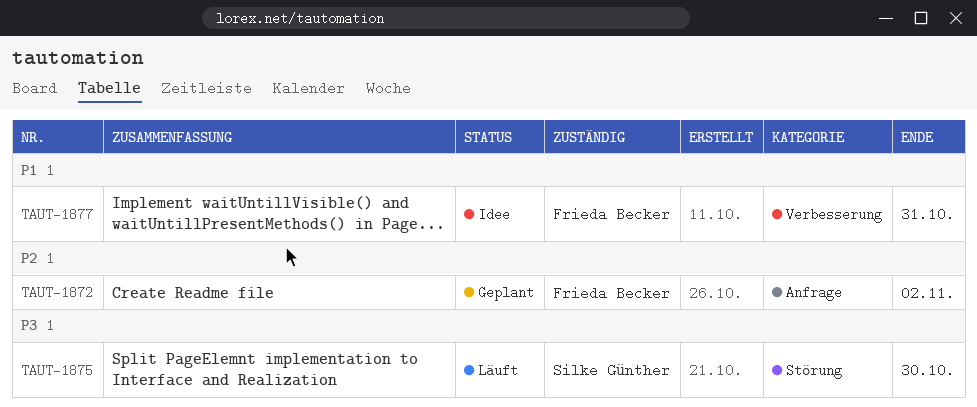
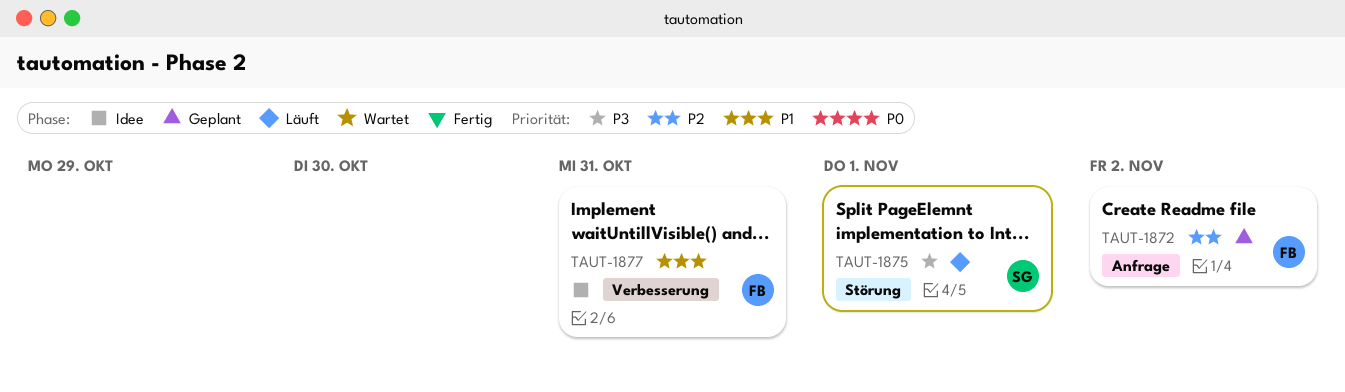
TAUT-1875, due: Oct 30 -> Nov 1

